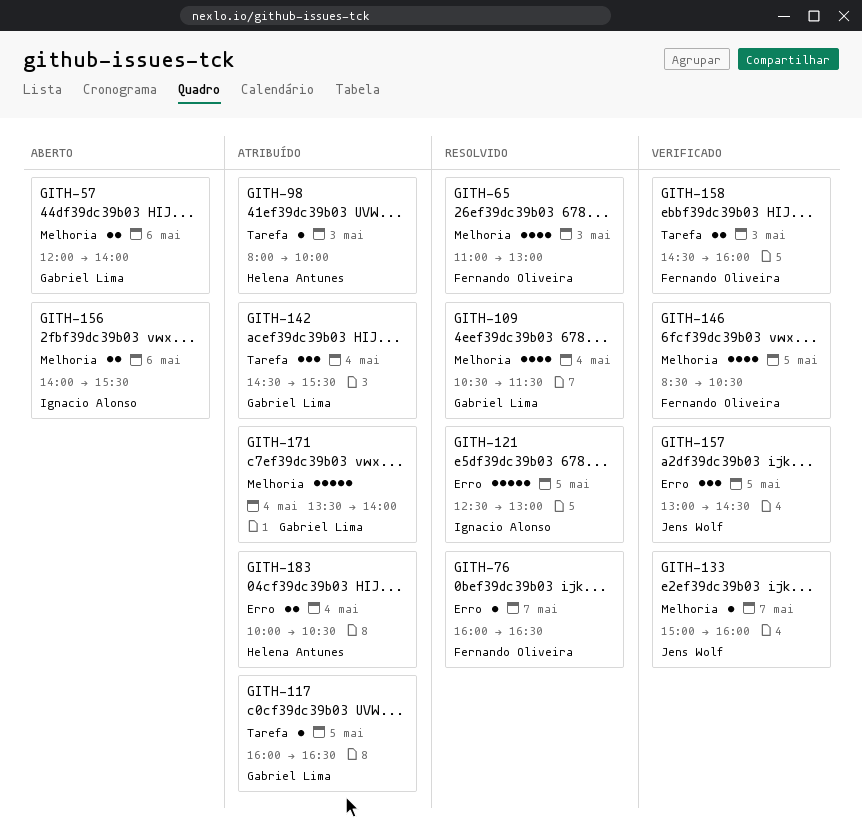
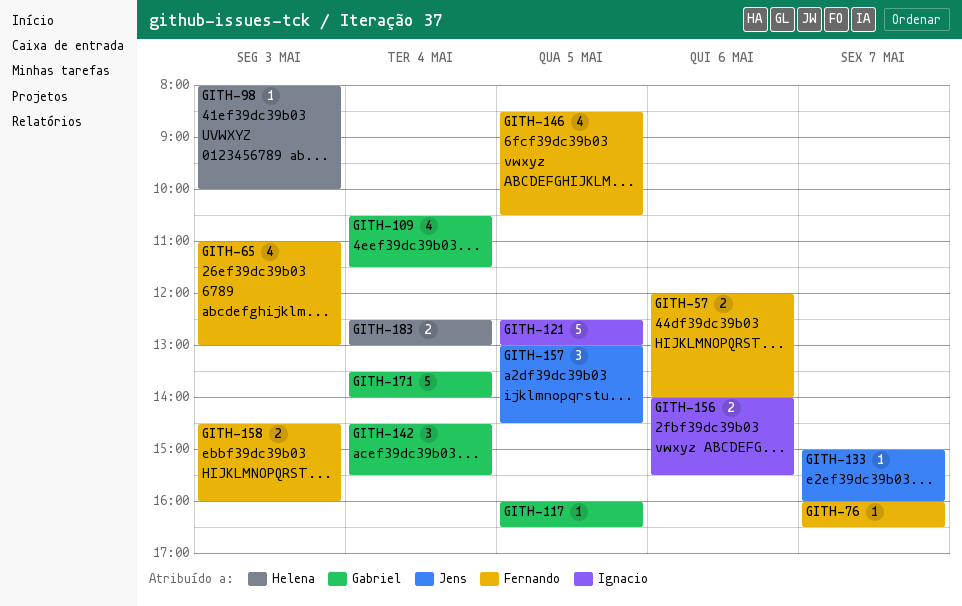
GITH-57, owner: Gabriel Lima -> Fernando Oliveira
GITH-183, begins: 10:00 -> 12:30
GITH-183, ends: 10:30 -> 13:00

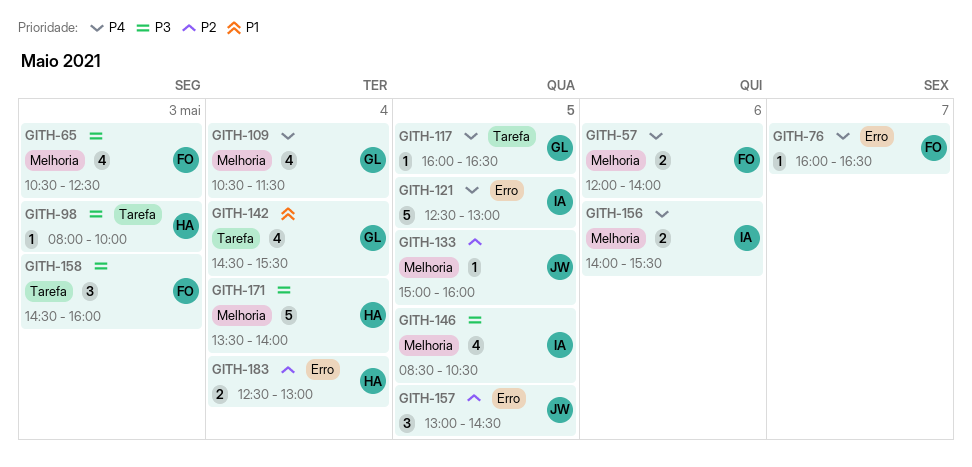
GITH-65, begins: 11:00 -> 10:30
GITH-65, ends: 13:00 -> 12:30
GITH-133, day: May 7 -> May 5
GITH-142, estimate: 3 -> 4
GITH-146, owner: Fernando -> Ignacio
GITH-158, estimate: 2 -> 3
GITH-171, owner: Gabriel -> Helena

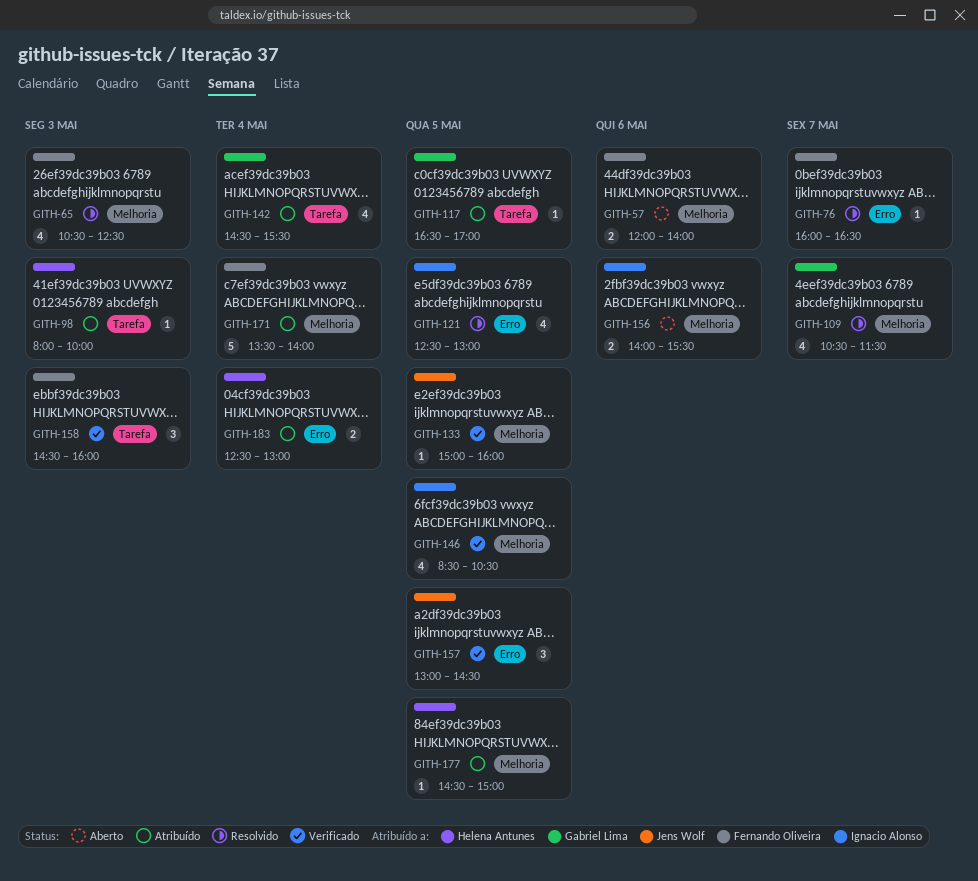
GITH-109, day: May 4 -> May 7
GITH-117, begins: 16:00 -> 16:30
GITH-117, ends: 16:30 -> 17:00
GITH-121, estimate: 5 -> 4
GITH-171, owner: Helena Antunes -> Fernando Oliveira
GITH-177: none -> present

